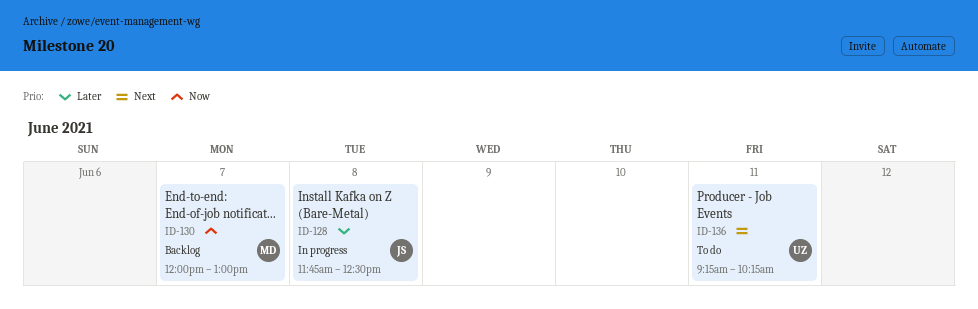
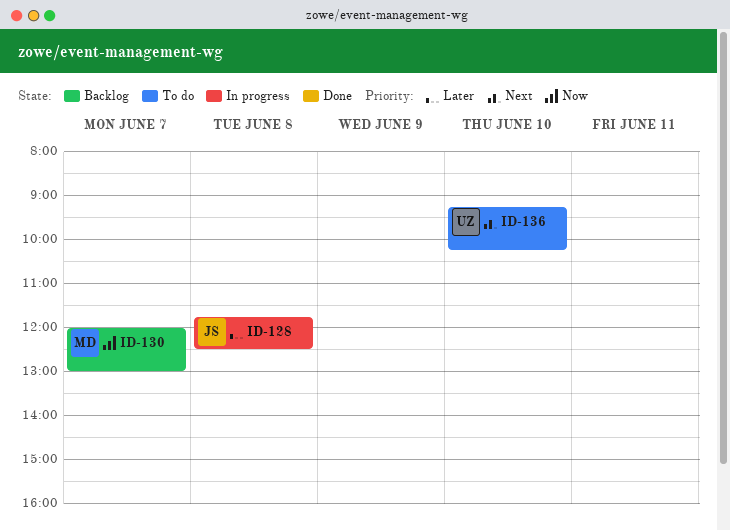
ID-136, day: Jun 11 -> Jun 10

